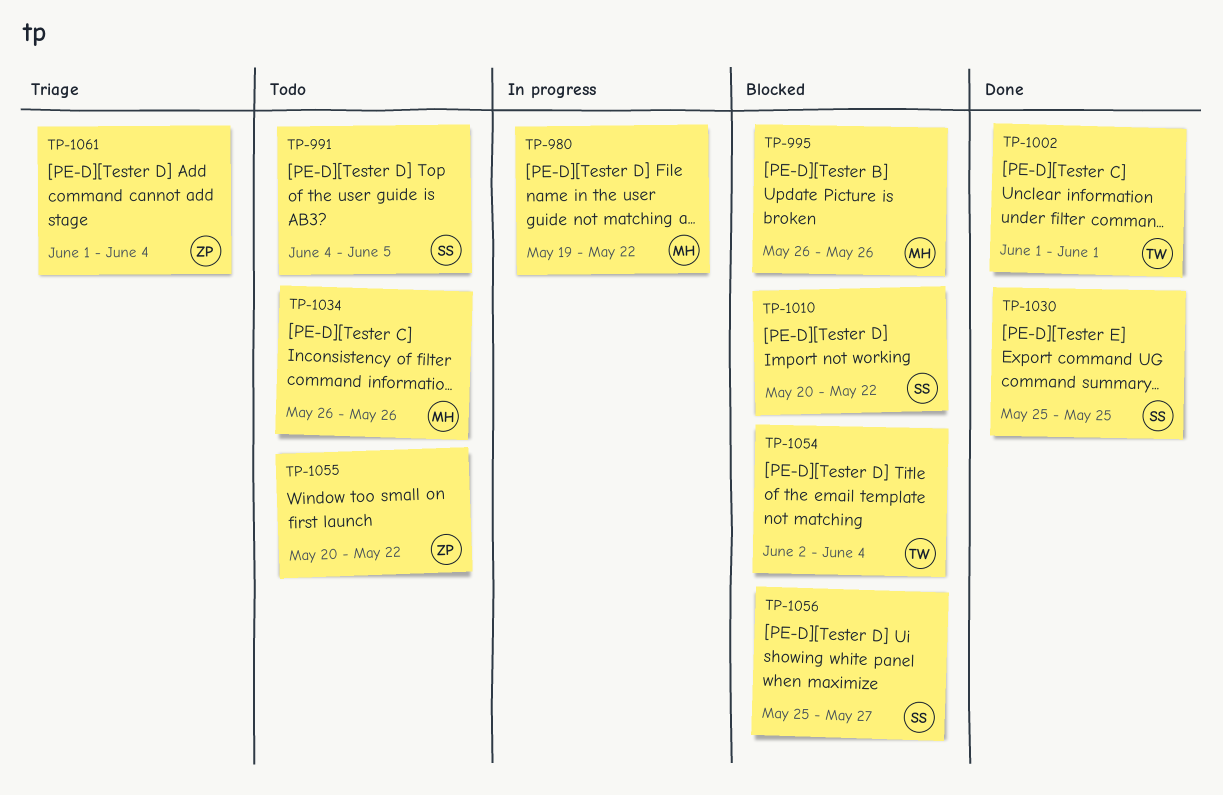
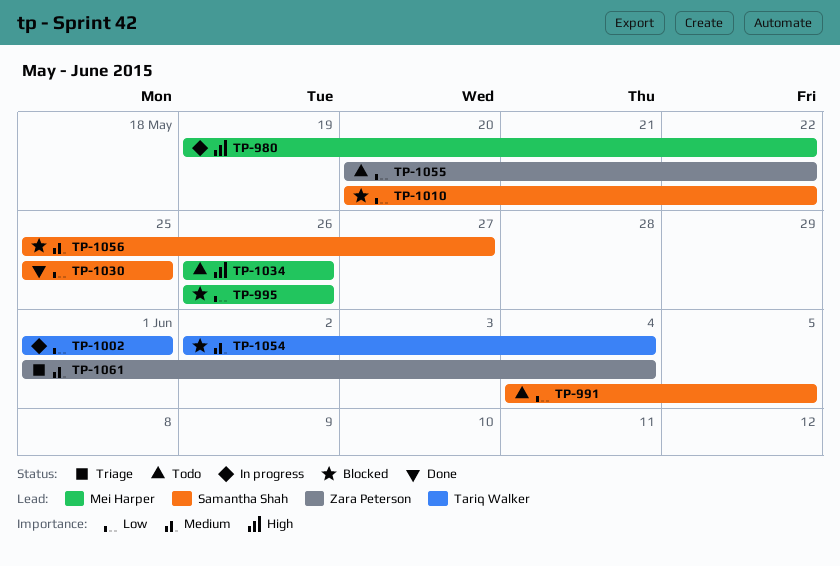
TP-1002, status: Done -> In progress

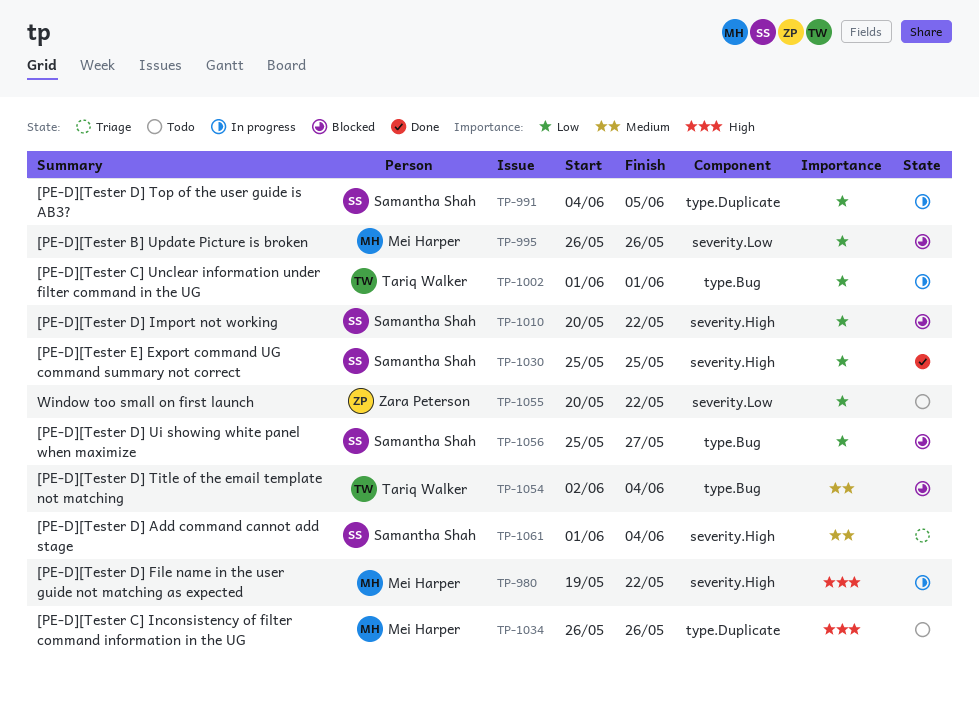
TP-991, status: Todo -> In progress
TP-1056, priority: Medium -> Low
TP-1061, owner: Zara Peterson -> Samantha Shah

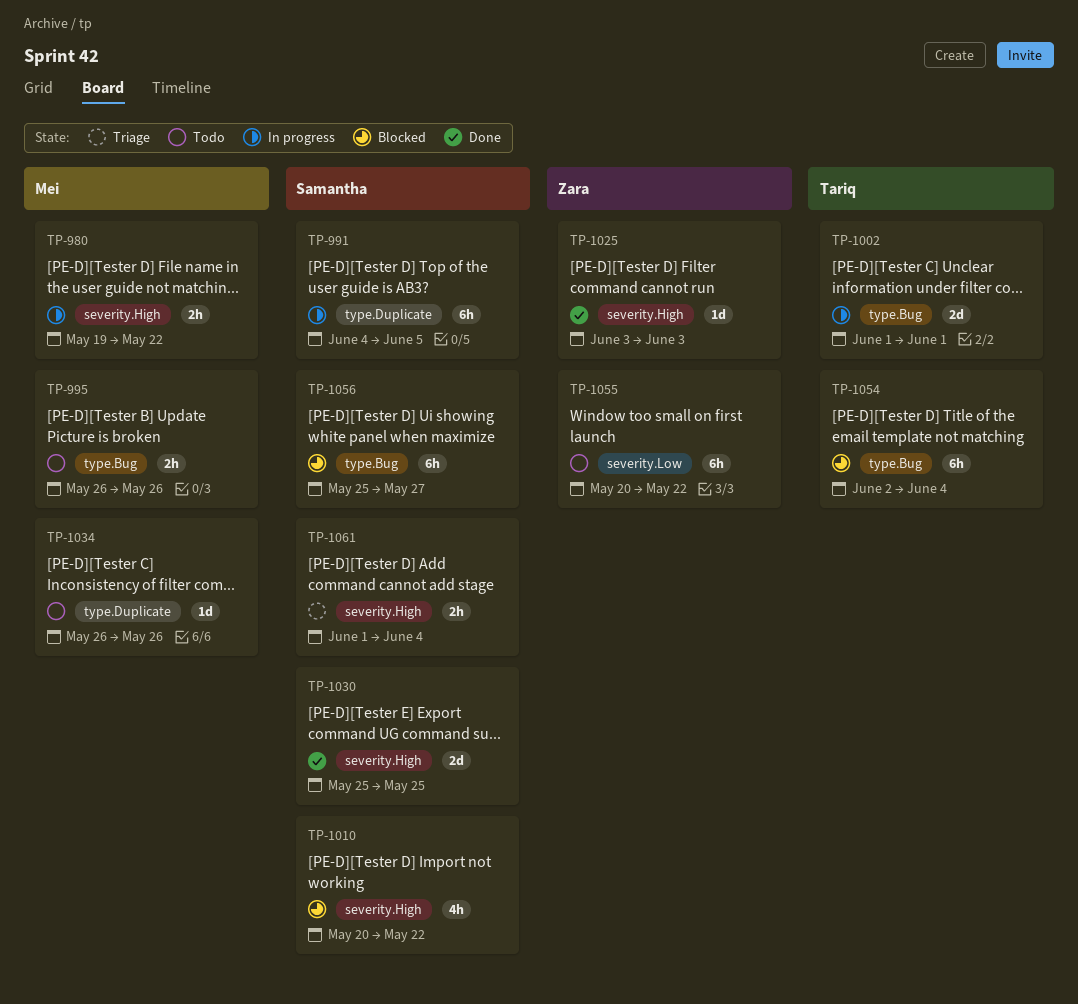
TP-995, status: Blocked -> Todo
TP-995, label: severity.Low -> type.Bug
TP-1025: none -> present

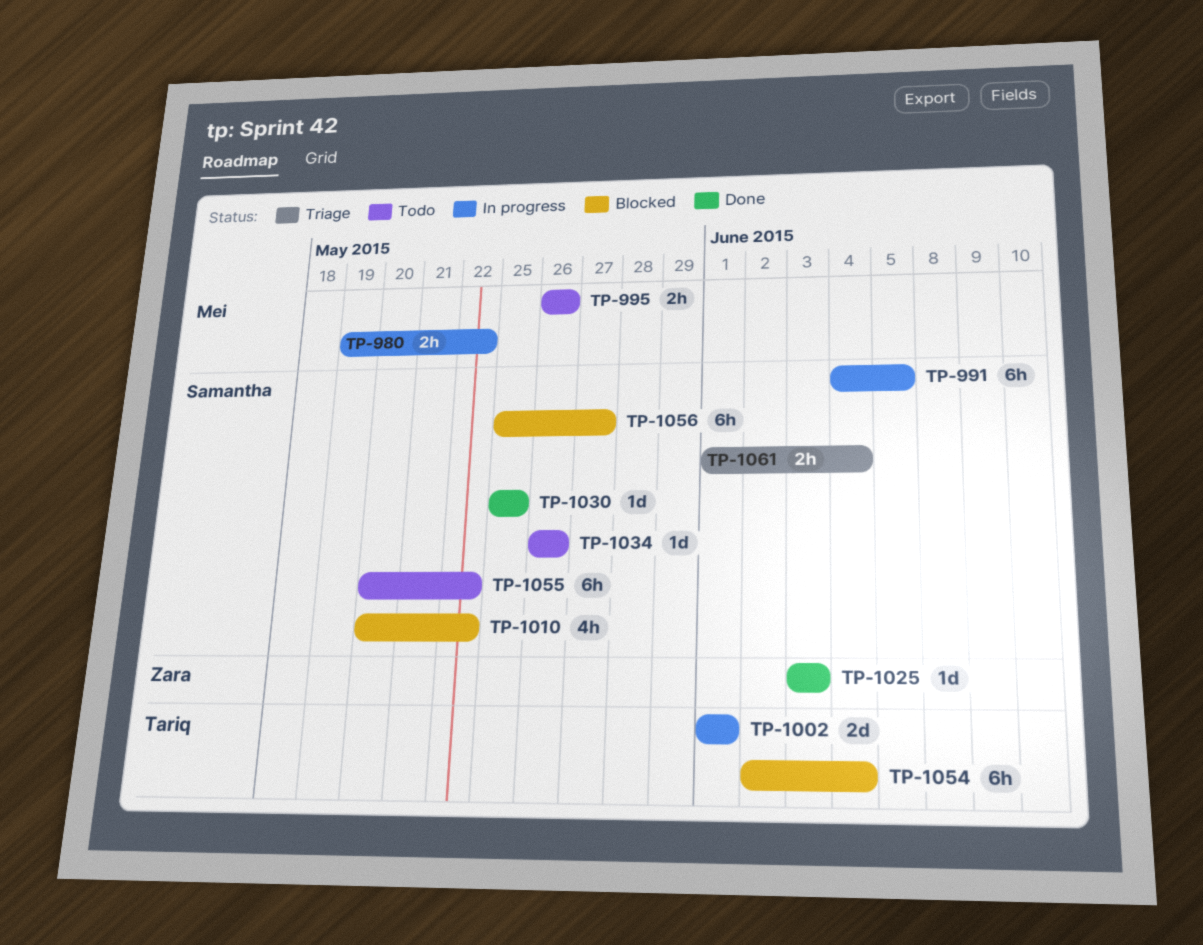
TP-1030, estimate: 2d -> 1d
TP-1034, owner: Mei -> Samantha
TP-1055, owner: Zara -> Samantha

